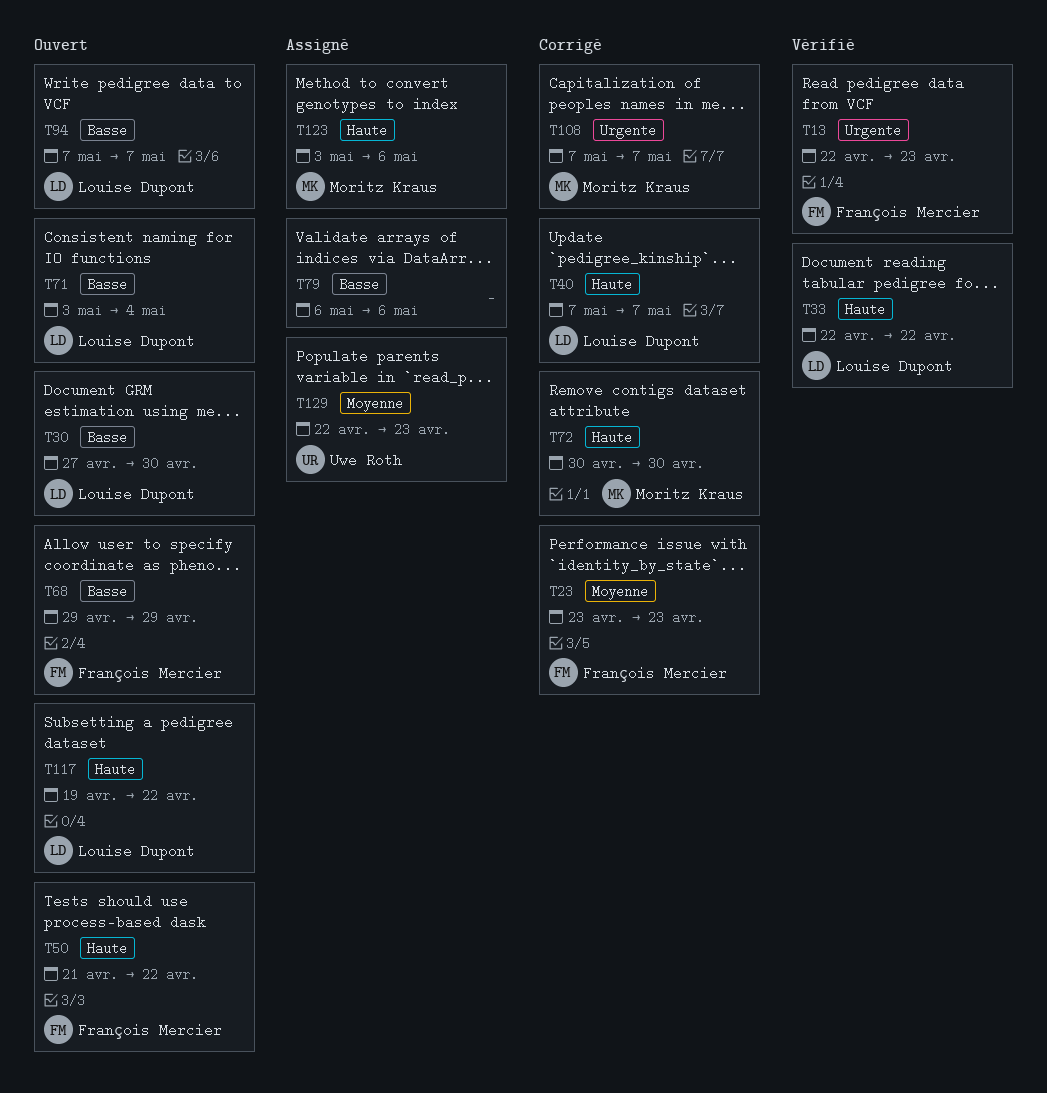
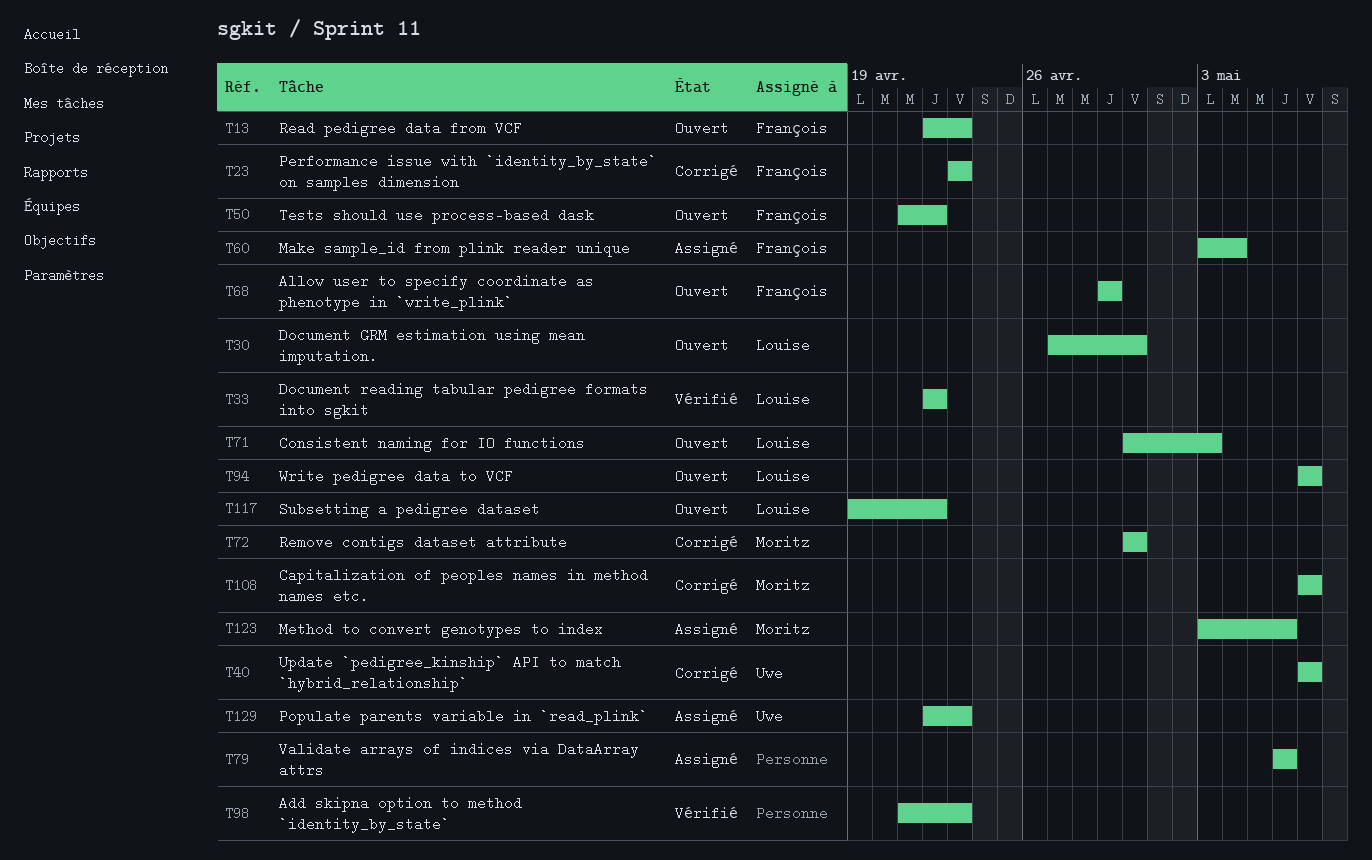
T13, status: Vérifié -> Ouvert
T40, owner: Louise Dupont -> Uwe Roth
T60: none -> present
T71, start: May 3 -> Apr 30
T71, due: May 4 -> May 3
T98: none -> present

